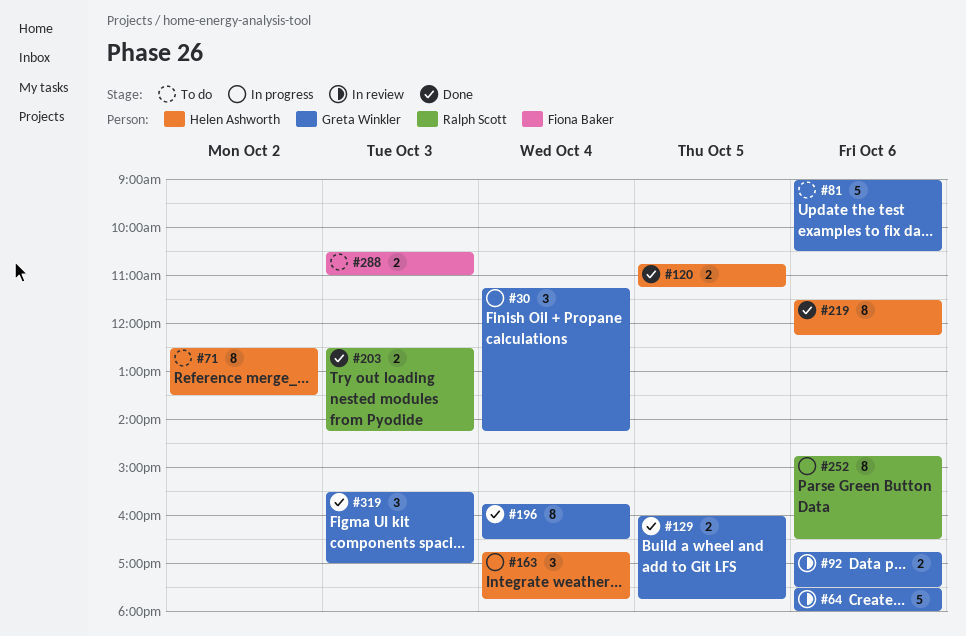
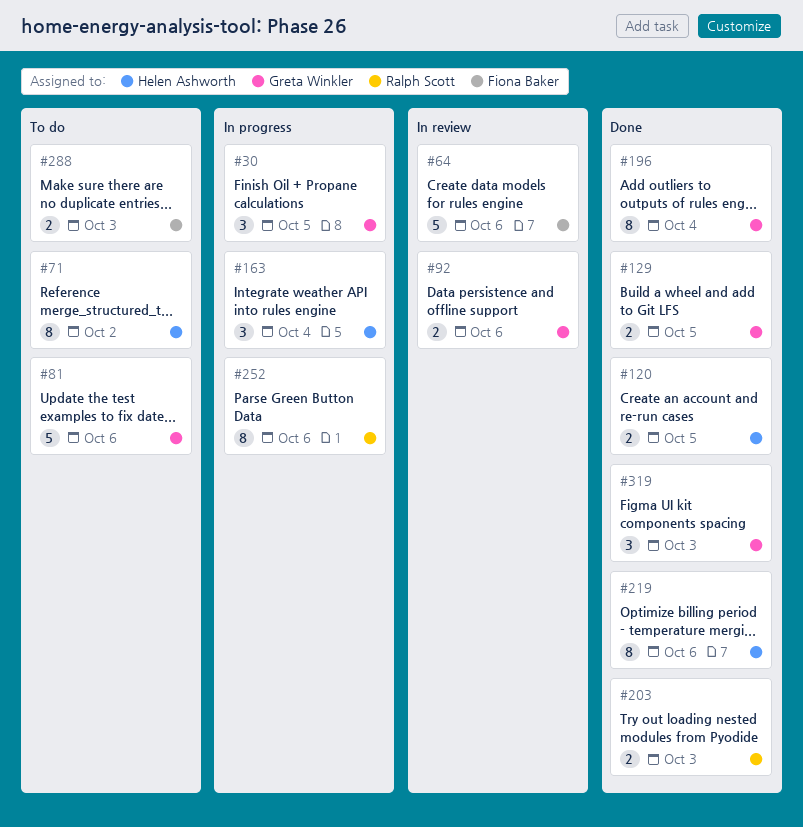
#30, day: Oct 4 -> Oct 5
#64, owner: Greta Winkler -> Fiona Baker

